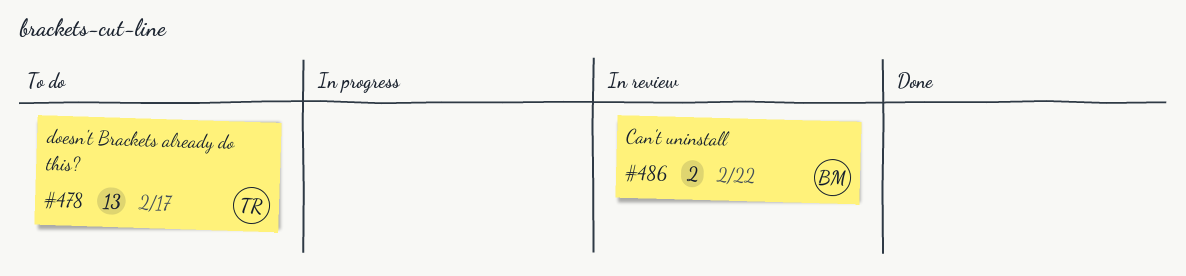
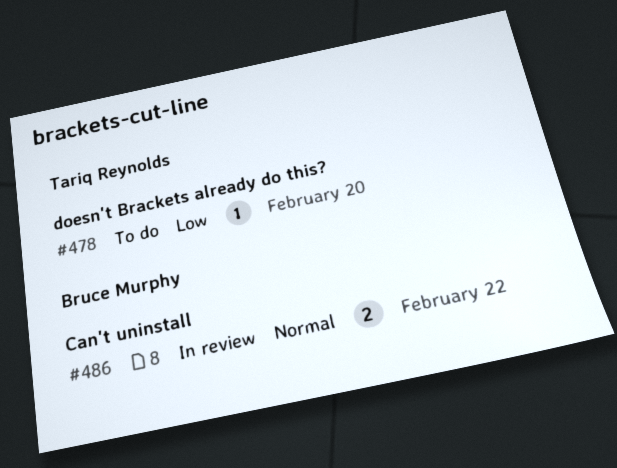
#478, estimate: 13 -> 1
#478, due: Feb 17 -> Feb 20

